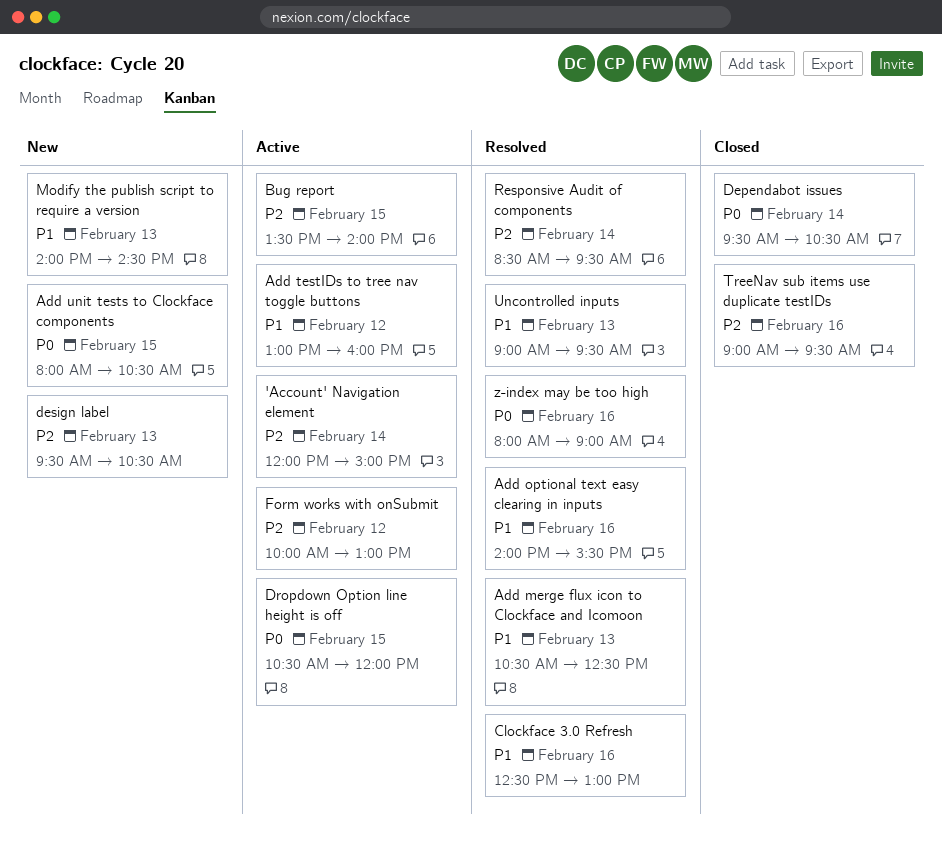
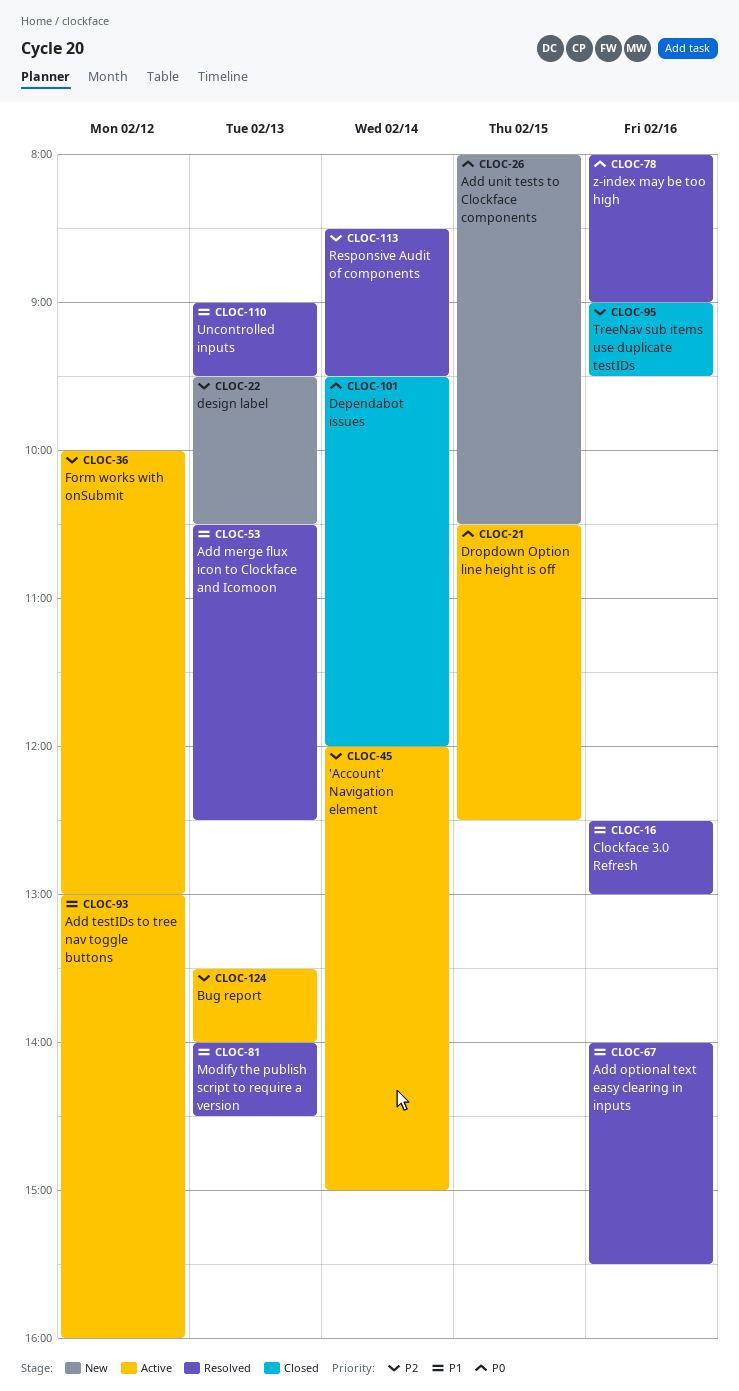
Bug report, day: Feb 15 -> Feb 13
Dependabot issues, ends: 10:30 -> 12:00
Dropdown Option line height is off, ends: 12:00 -> 12:30
Modify the publish script to require a version, status: New -> Resolved

